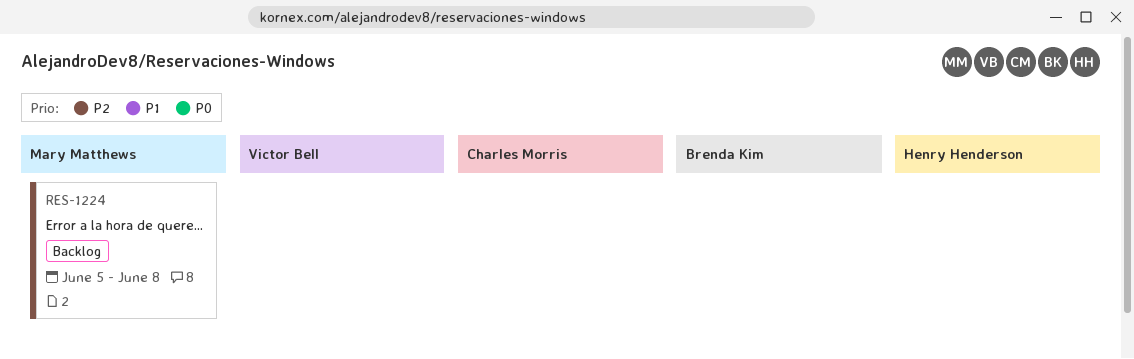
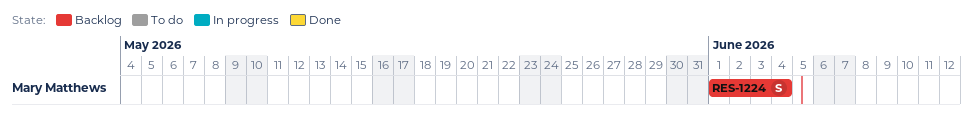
RES-1224, start: Jun 5 -> Jun 1
RES-1224, due: Jun 8 -> Jun 4

